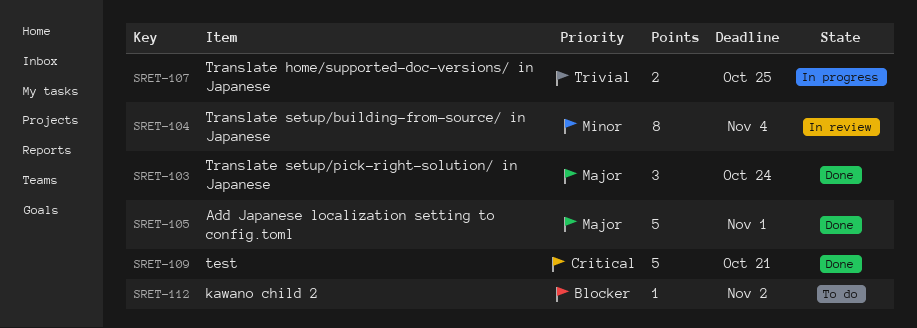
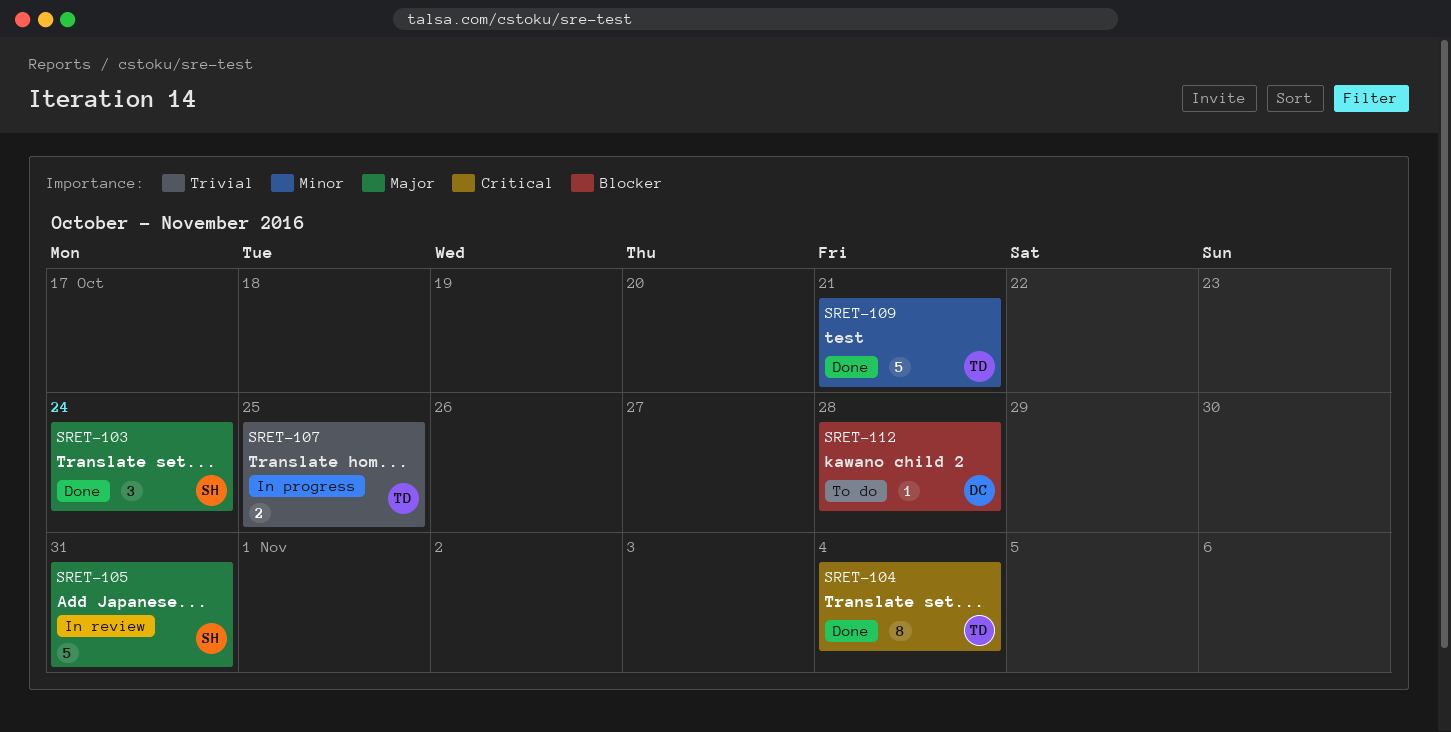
SRET-104, status: In review -> Done
SRET-104, priority: Minor -> Critical
SRET-105, status: Done -> In review
SRET-105, due: Nov 1 -> Oct 31
SRET-109, priority: Critical -> Minor
SRET-112, due: Nov 2 -> Oct 28

